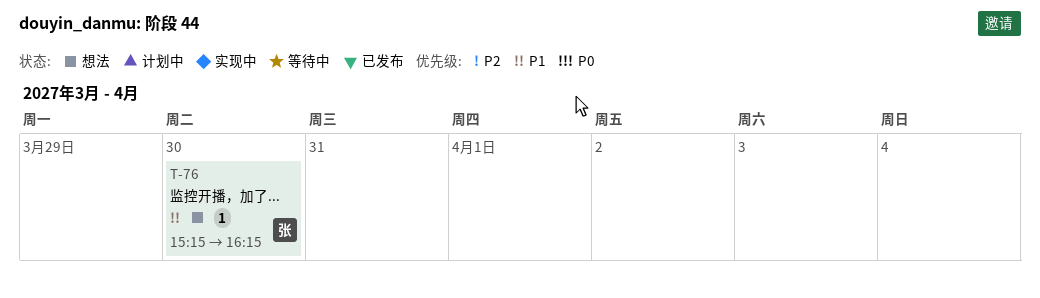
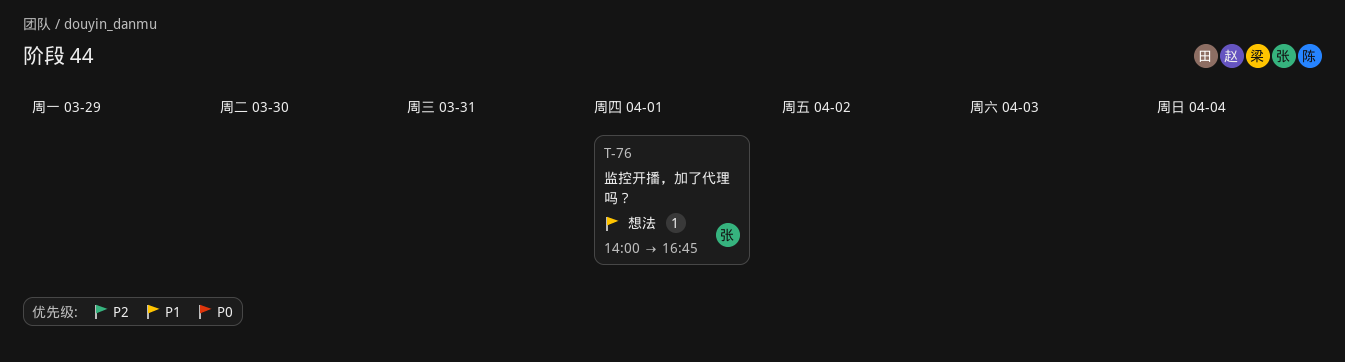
T-76, day: Mar 30 -> Apr 1
T-76, begins: 15:15 -> 14:00
T-76, ends: 16:15 -> 16:45

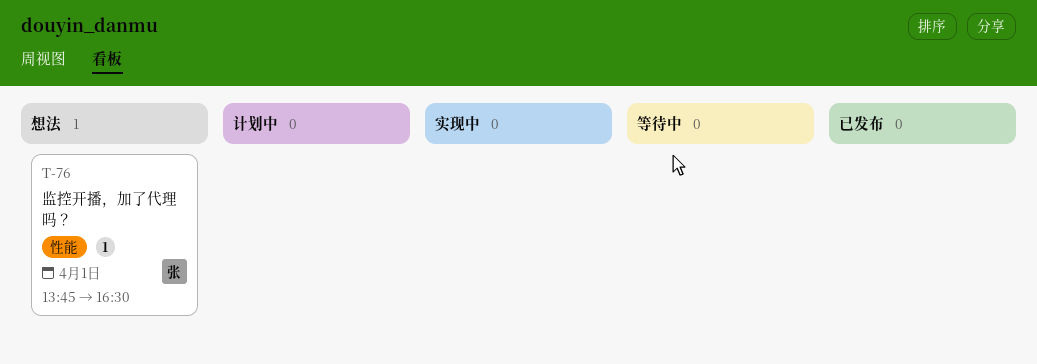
T-76, begins: 14:00 -> 13:45
T-76, ends: 16:45 -> 16:30

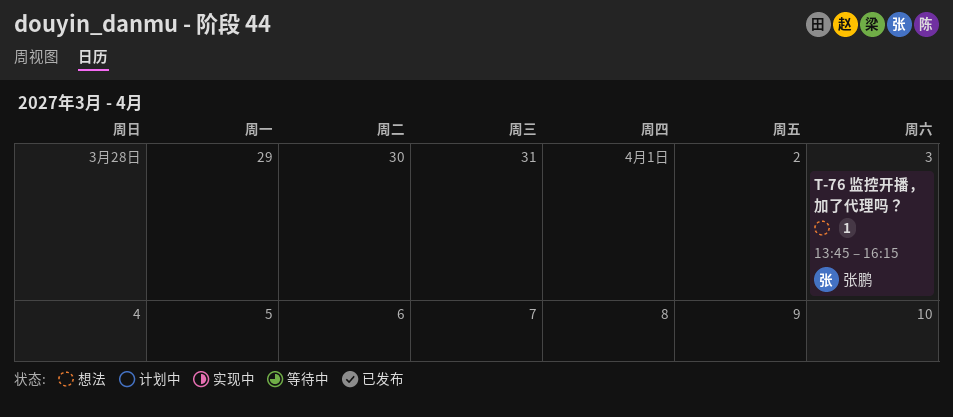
T-76, day: Apr 1 -> Apr 3
T-76, ends: 16:30 -> 16:15

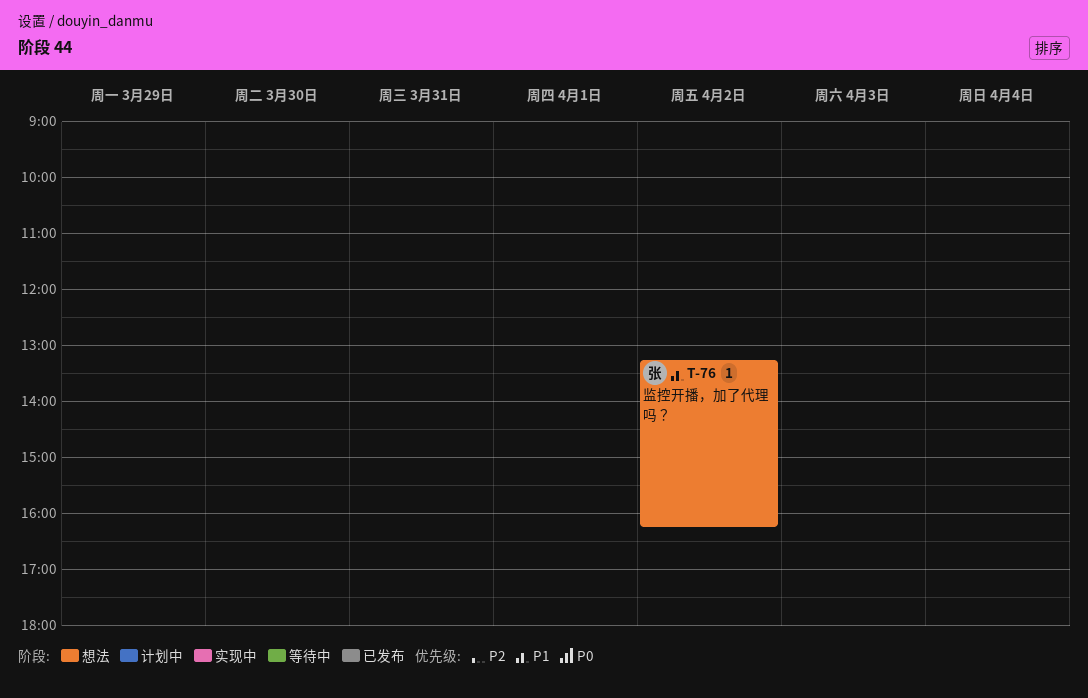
T-76, day: Apr 3 -> Apr 2
T-76, begins: 13:45 -> 13:15

